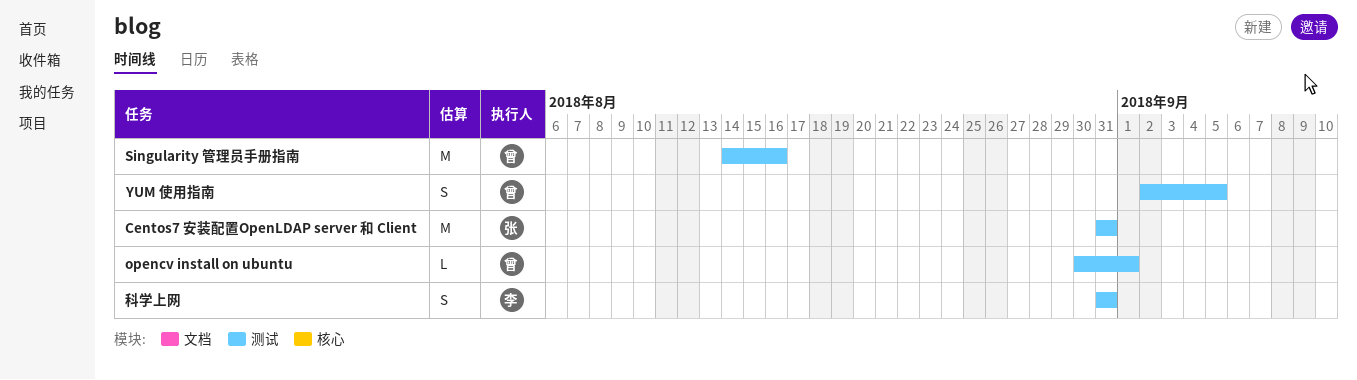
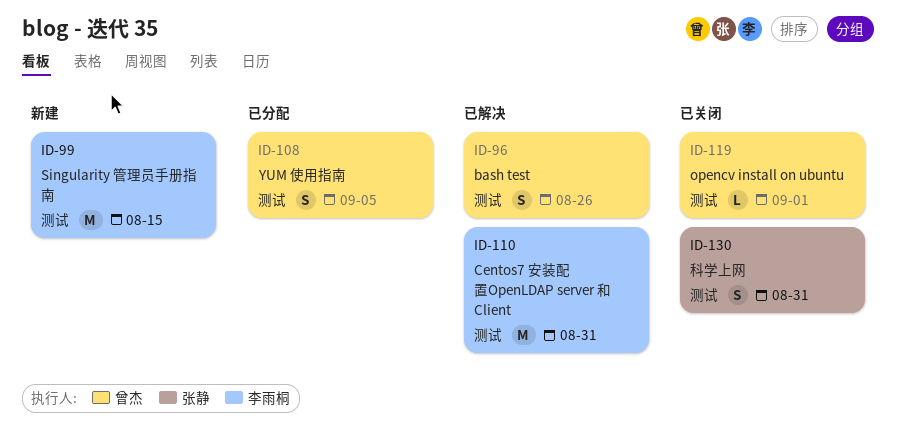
bash test: none -> present
Centos7 安装配置OpenLDAP server 和 Client, owner: 张静 -> 李雨桐
Singularity 管理员手册指南, owner: 曾杰 -> 李雨桐
Singularity 管理员手册指南, due: Aug 16 -> Aug 15
科学上网, owner: 李雨桐 -> 张静

